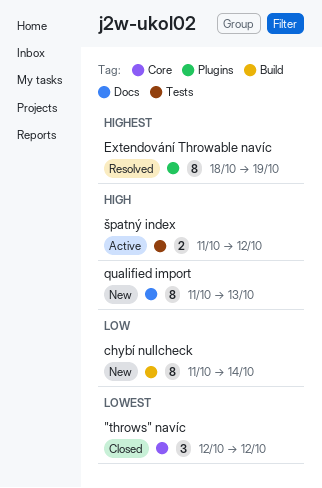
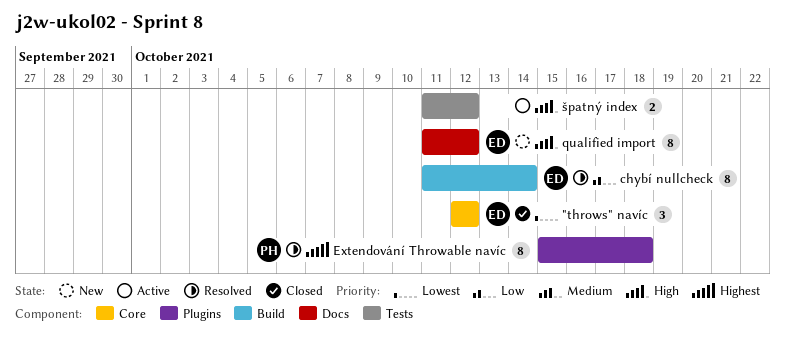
chybí nullcheck, status: New -> Resolved
Extendování Throwable navíc, start: Oct 18 -> Oct 15
Extendování Throwable navíc, due: Oct 19 -> Oct 18
qualified import, due: Oct 13 -> Oct 12

